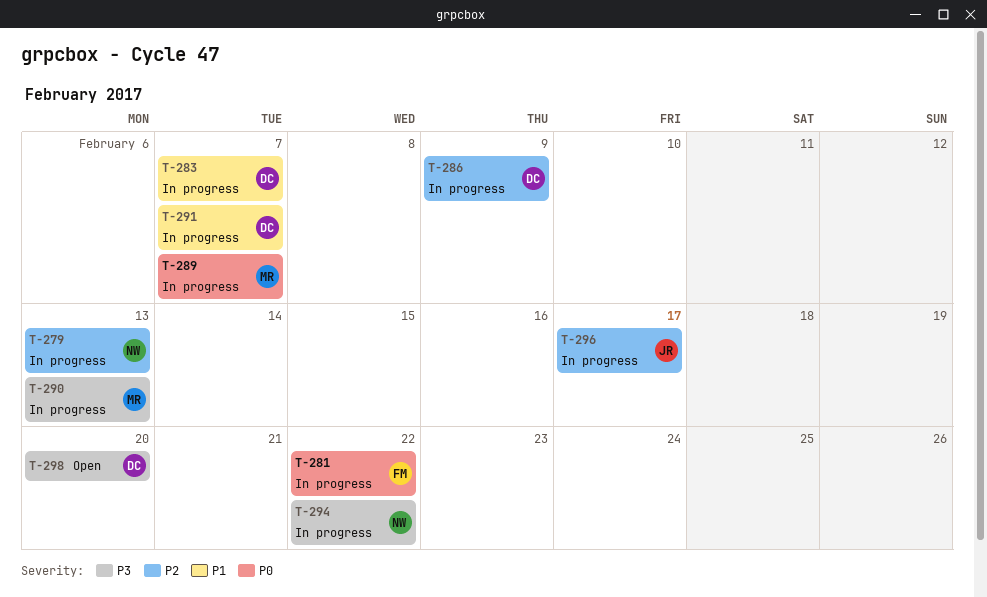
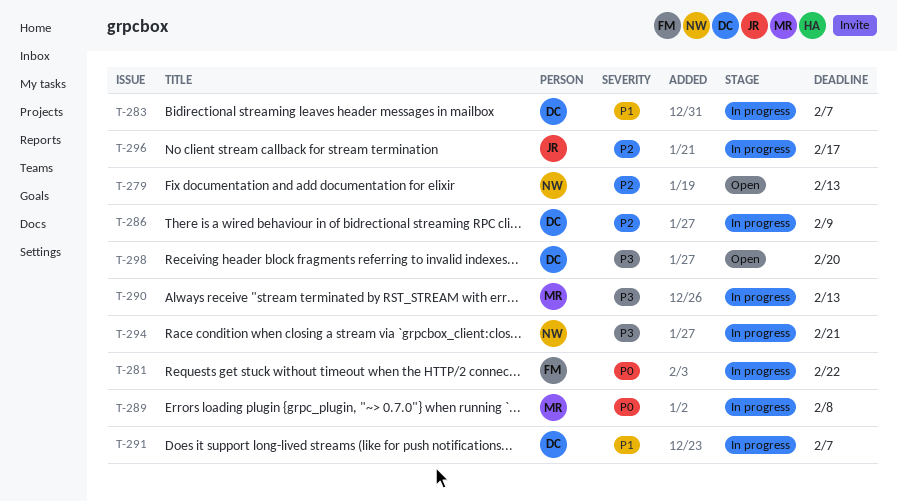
T-279, status: In progress -> Open
T-289, due: Feb 7 -> Feb 8
T-294, due: Feb 22 -> Feb 21

